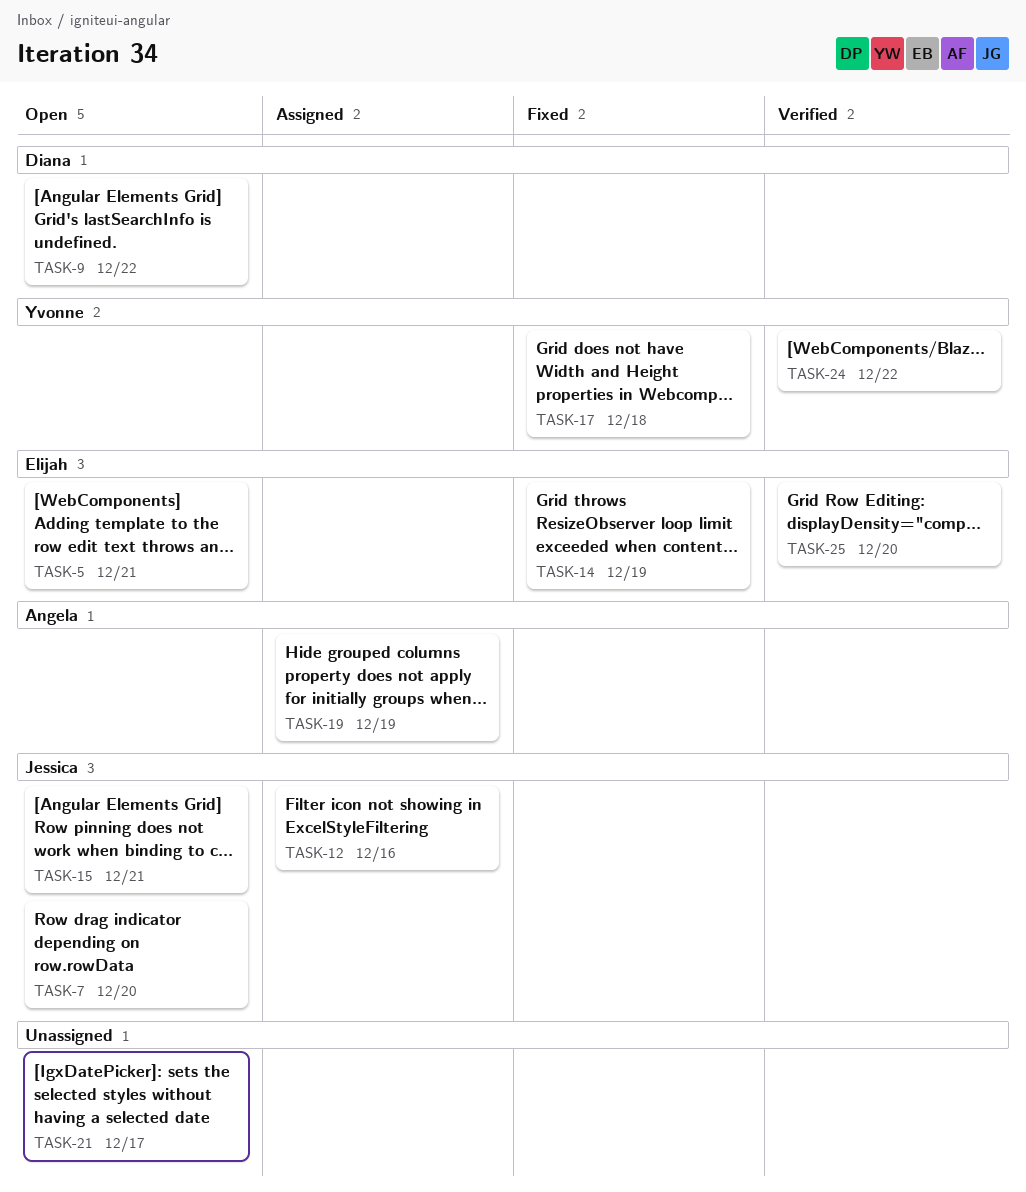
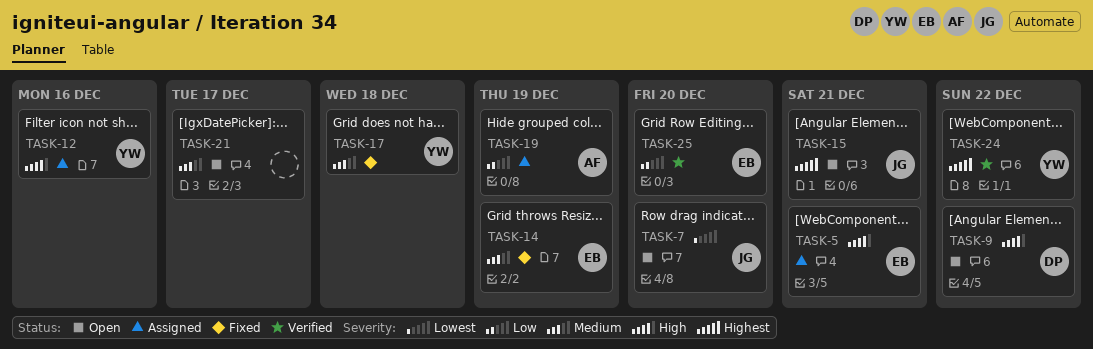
TASK-5, status: Open -> Assigned
TASK-12, owner: Jessica -> Yvonne

